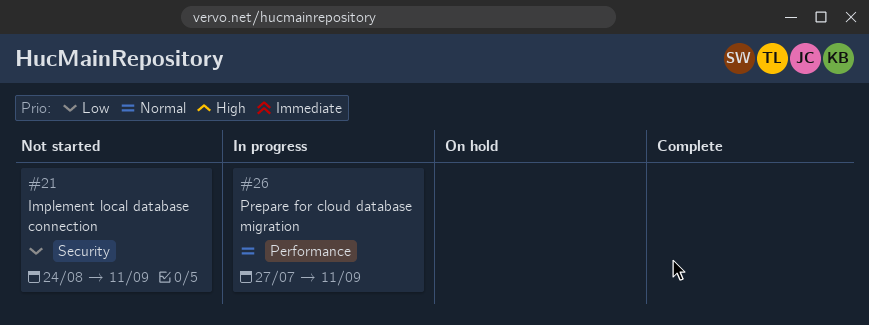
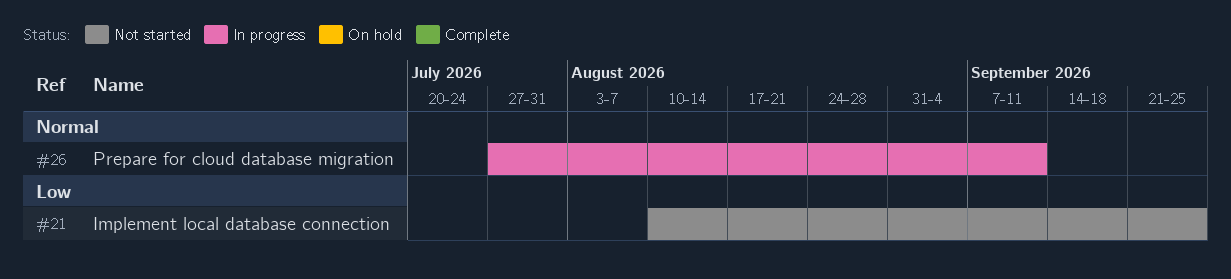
#21, start: Aug 24 -> Aug 10
#21, due: Sep 11 -> Sep 25

